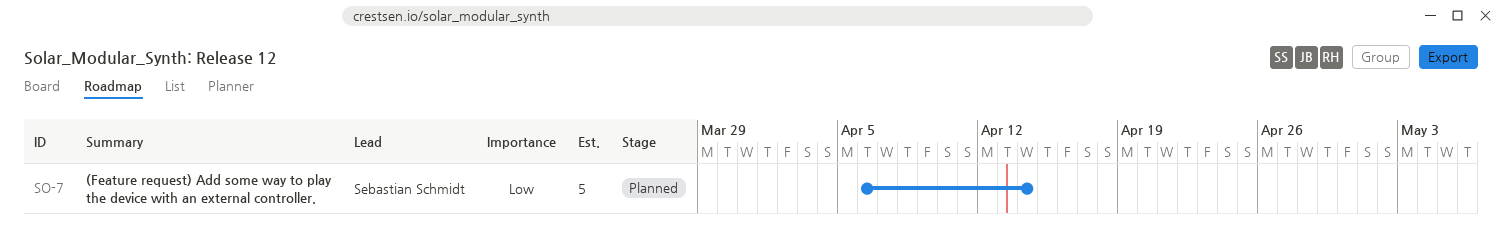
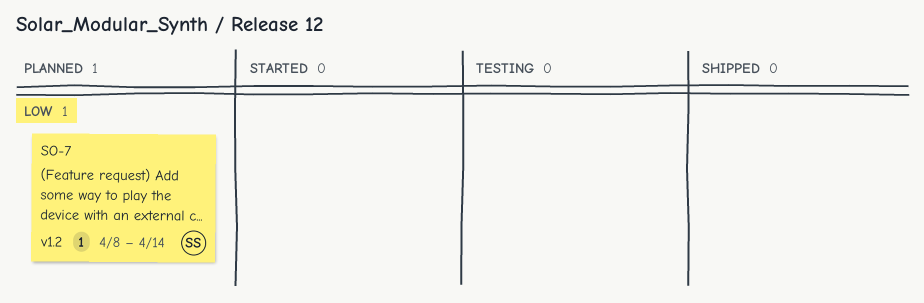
SO-7, estimate: 5 -> 1
SO-7, start: Apr 6 -> Apr 8

